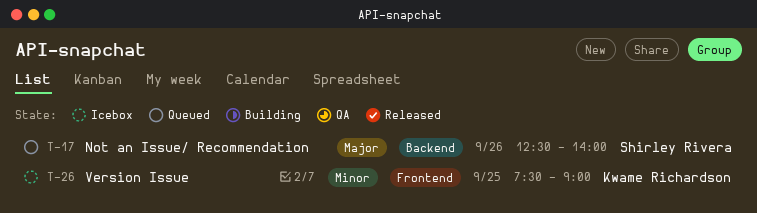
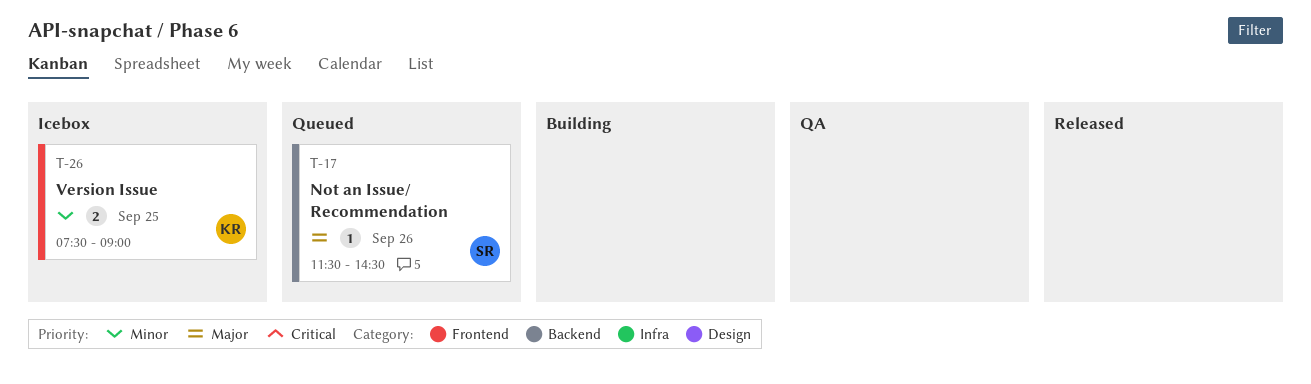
T-17, begins: 12:30 -> 11:30
T-17, ends: 14:00 -> 14:30

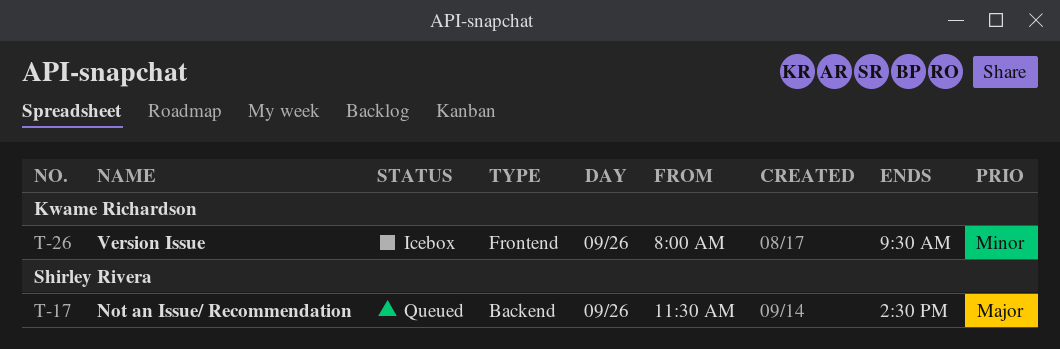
T-26, day: Sep 25 -> Sep 26
T-26, begins: 07:30 -> 08:00
T-26, ends: 09:00 -> 09:30

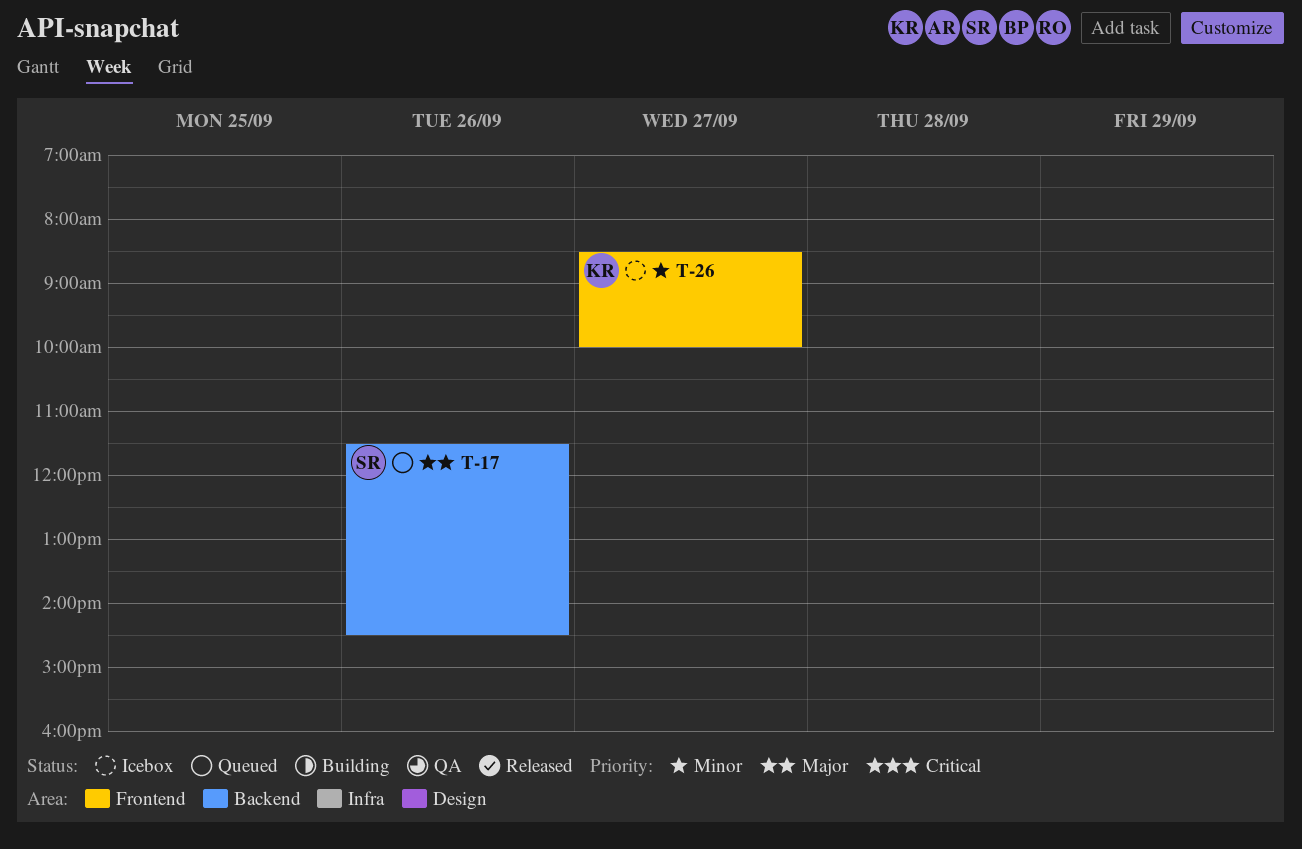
T-26, day: Sep 26 -> Sep 27
T-26, begins: 08:00 -> 08:30
T-26, ends: 09:30 -> 10:00

